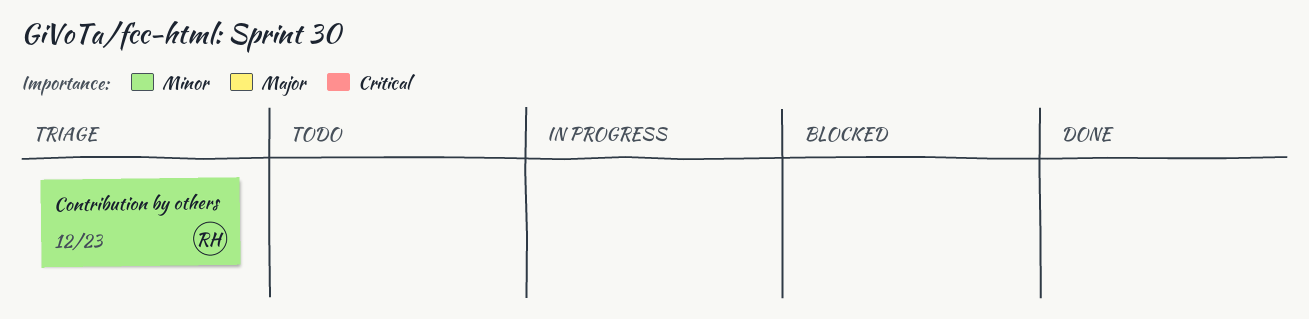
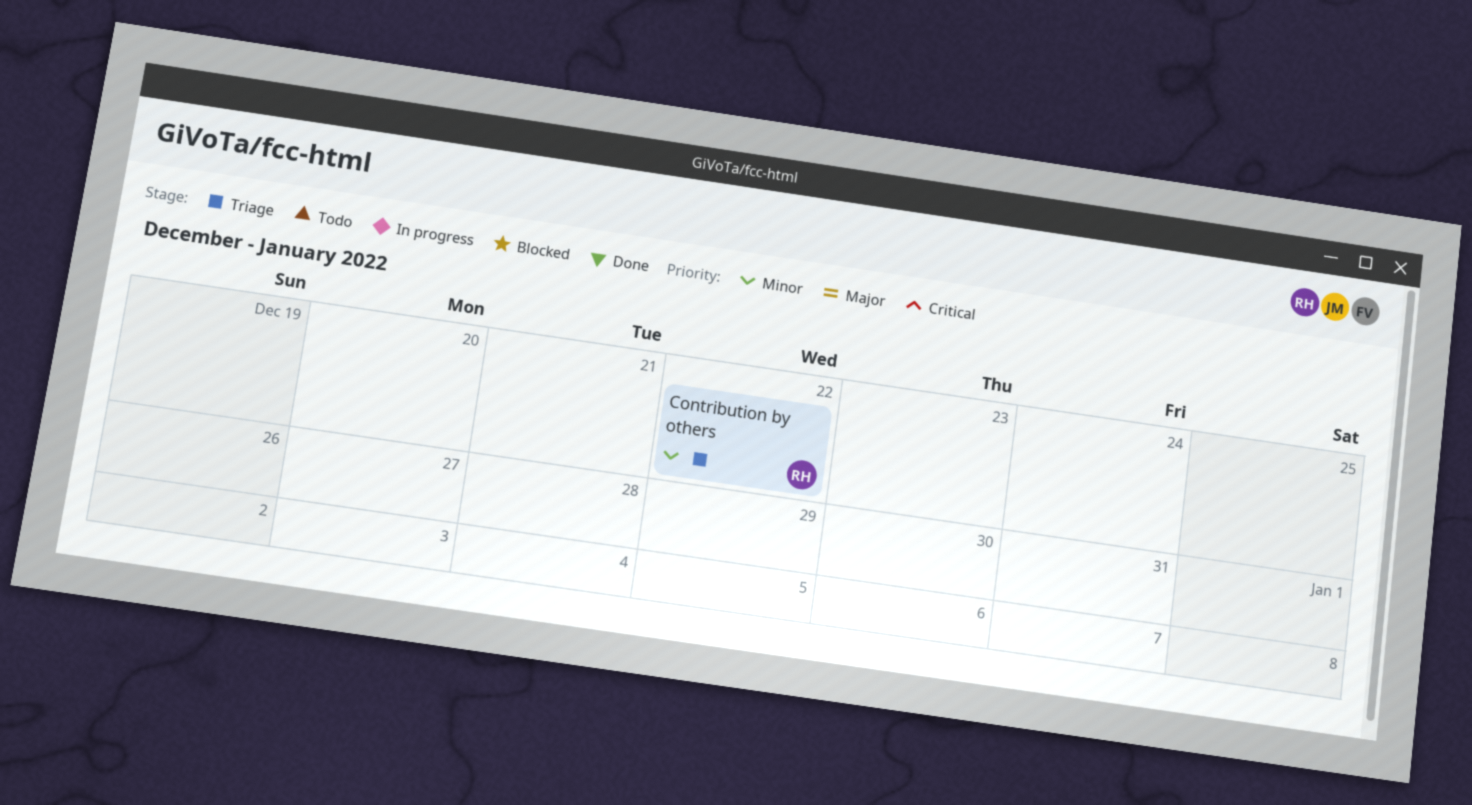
Contribution by others, due: Dec 23 -> Dec 22

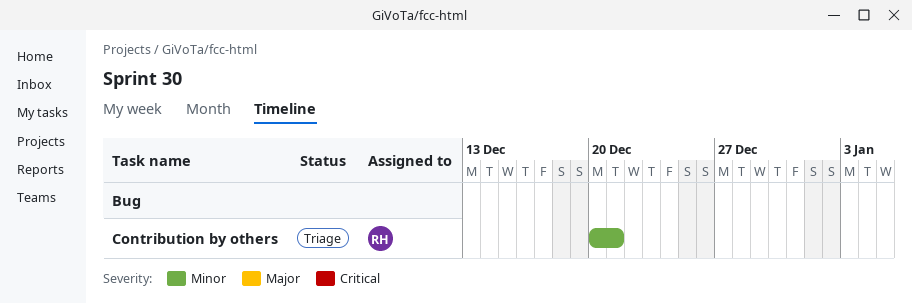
Contribution by others, due: Dec 22 -> Dec 21

